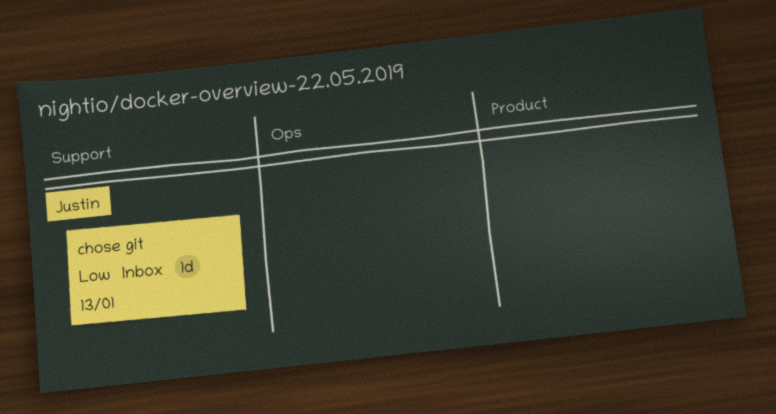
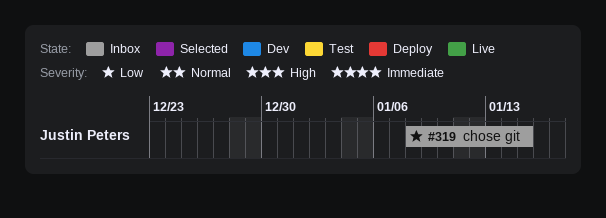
chose git, due: Jan 13 -> Jan 15

